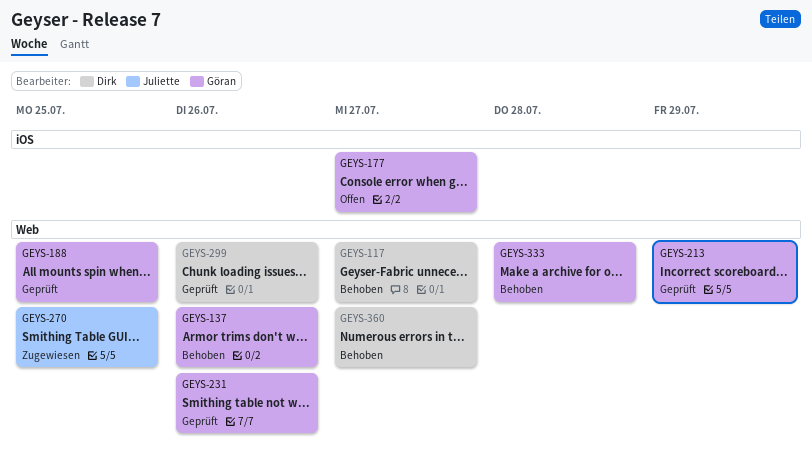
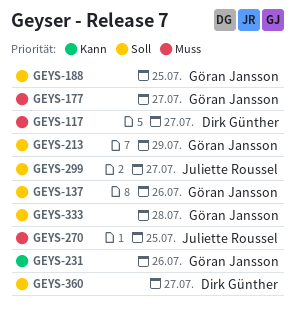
GEYS-299, owner: Dirk Günther -> Juliette Roussel
GEYS-299, due: Jul 26 -> Jul 27

